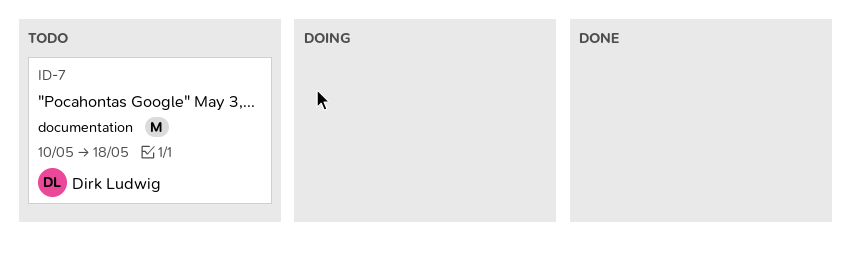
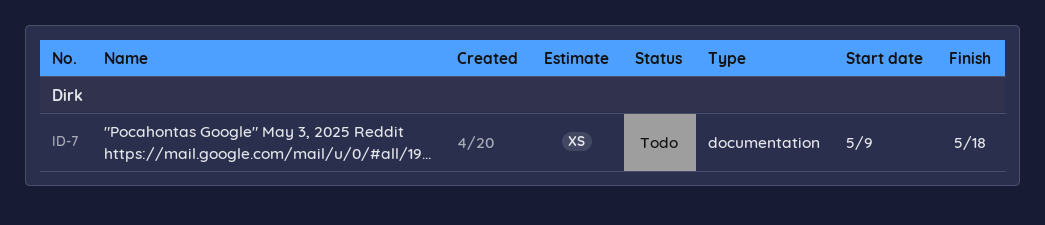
ID-7, estimate: M -> XS
ID-7, start: May 10 -> May 9

